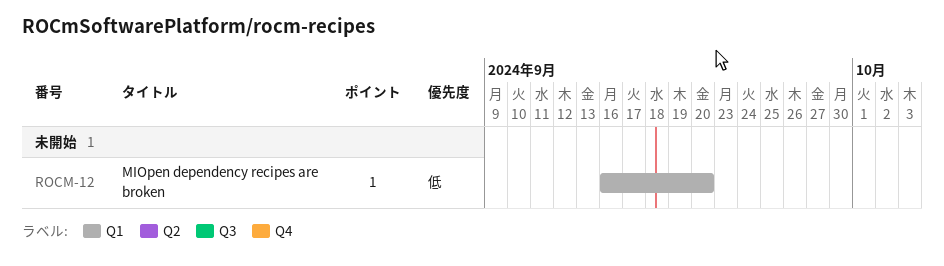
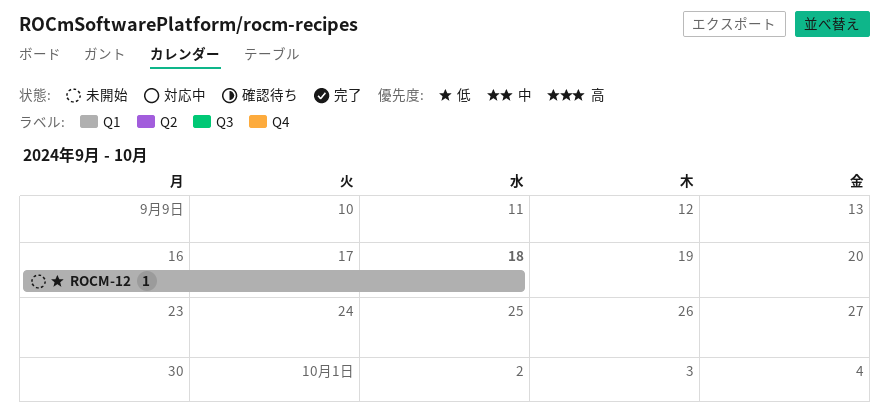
ROCM-12, due: Sep 20 -> Sep 18

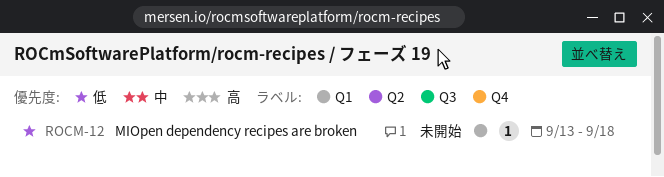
ROCM-12, start: Sep 16 -> Sep 13

